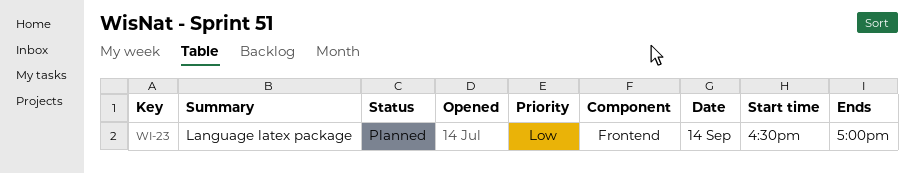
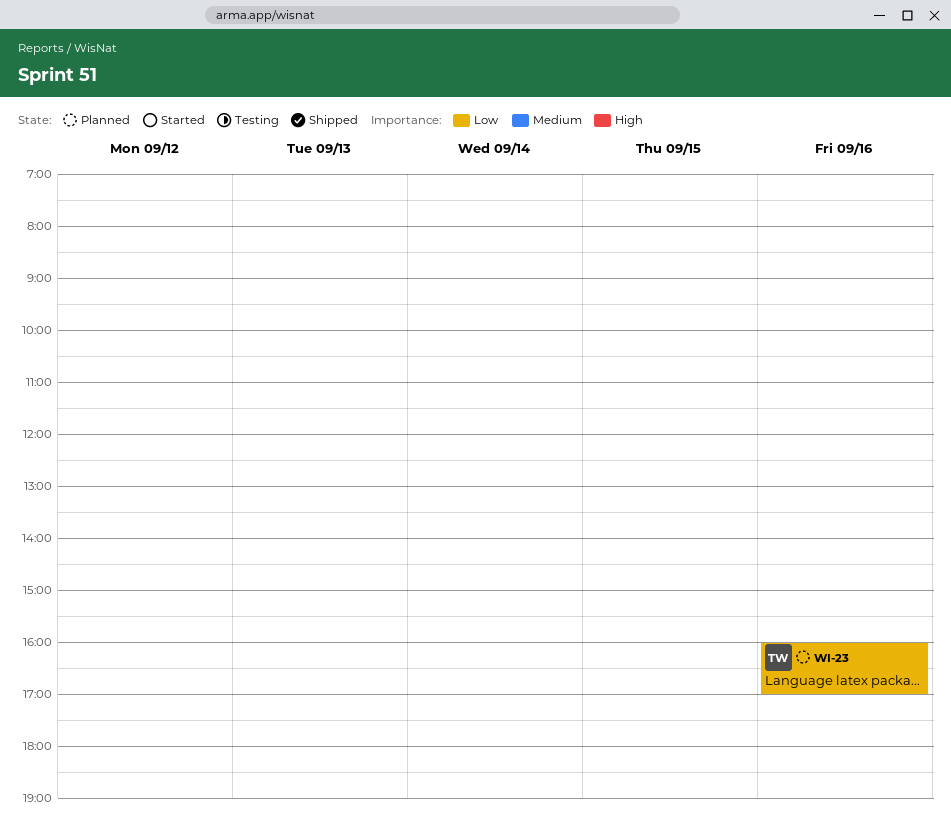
WI-23, day: Sep 14 -> Sep 16
WI-23, begins: 16:30 -> 16:00

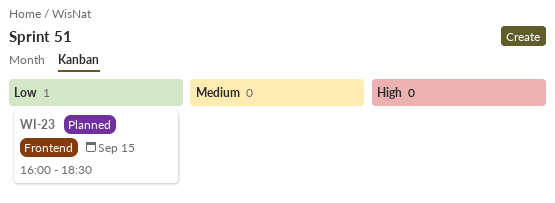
WI-23, day: Sep 16 -> Sep 15
WI-23, ends: 17:00 -> 18:30

